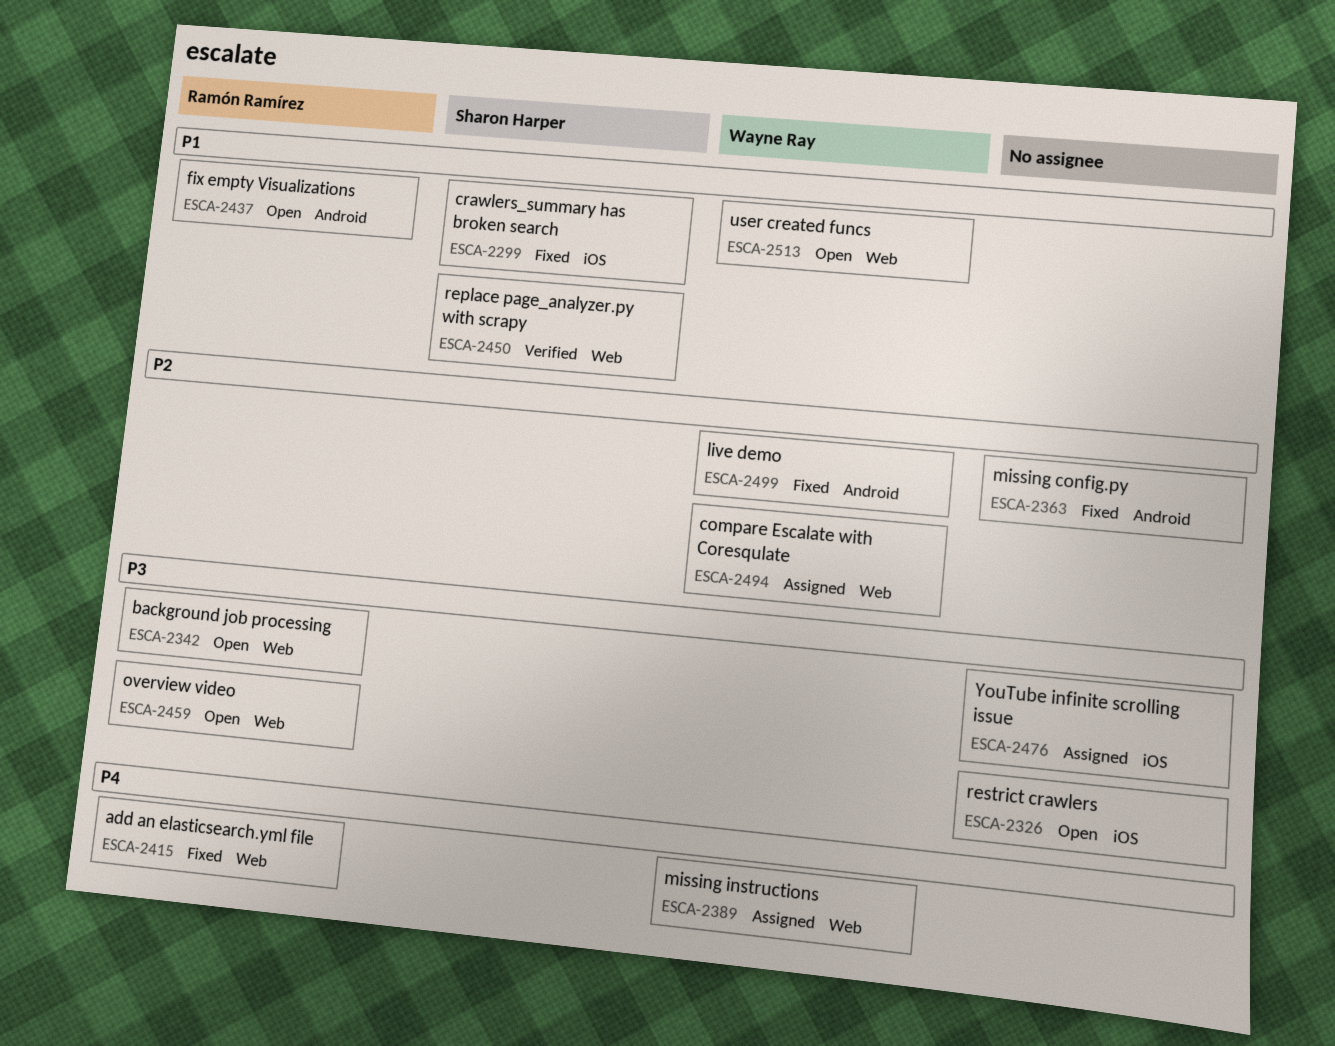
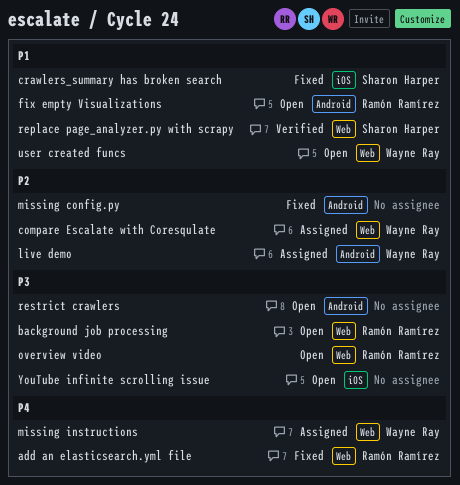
live demo, status: Fixed -> Assigned
restrict crawlers, label: iOS -> Android
YouTube infinite scrolling issue, status: Assigned -> Open

